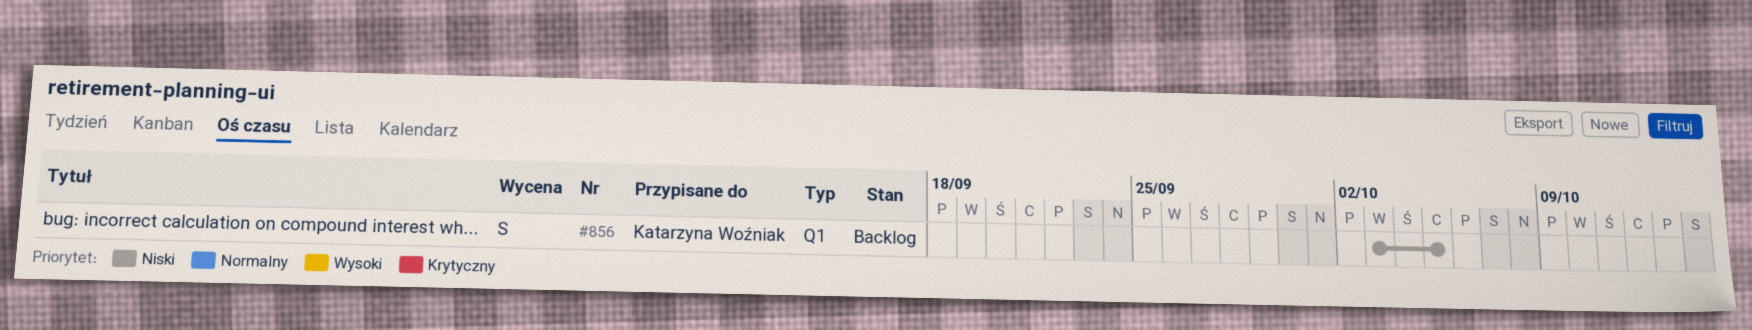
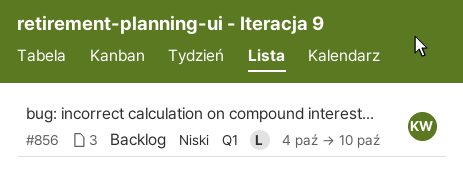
#856, estimate: S -> L
#856, start: Oct 3 -> Oct 4
#856, due: Oct 5 -> Oct 10

